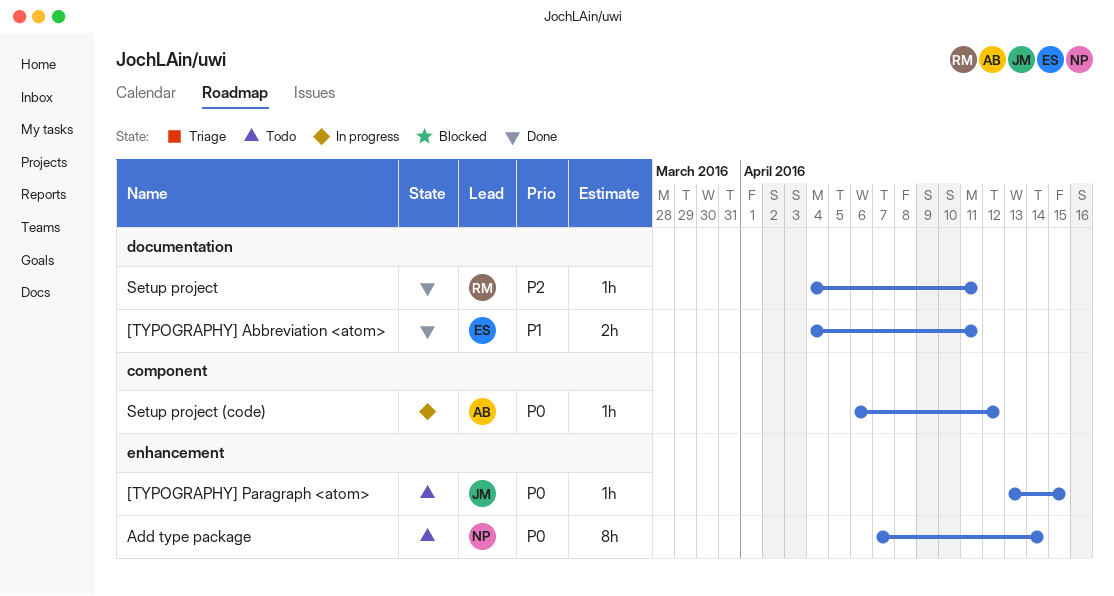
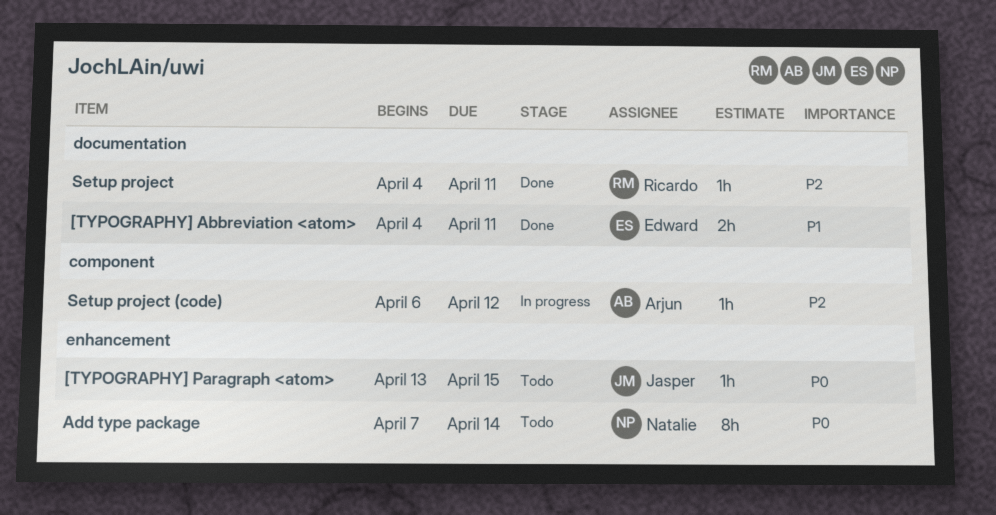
Setup project (code), priority: P0 -> P2

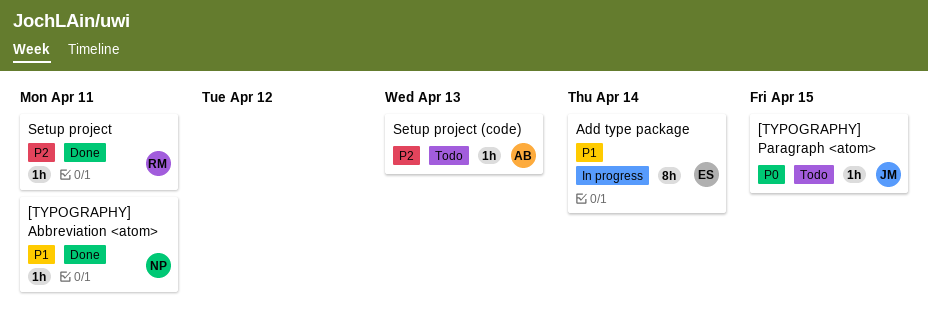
[TYPOGRAPHY] Abbreviation <atom>, owner: Edward -> Natalie
[TYPOGRAPHY] Abbreviation <atom>, estimate: 2h -> 1h
Add type package, status: Todo -> In progress
Add type package, owner: Natalie -> Edward
Add type package, priority: P0 -> P1
Setup project (code), status: In progress -> Todo
Setup project (code), due: Apr 12 -> Apr 13

